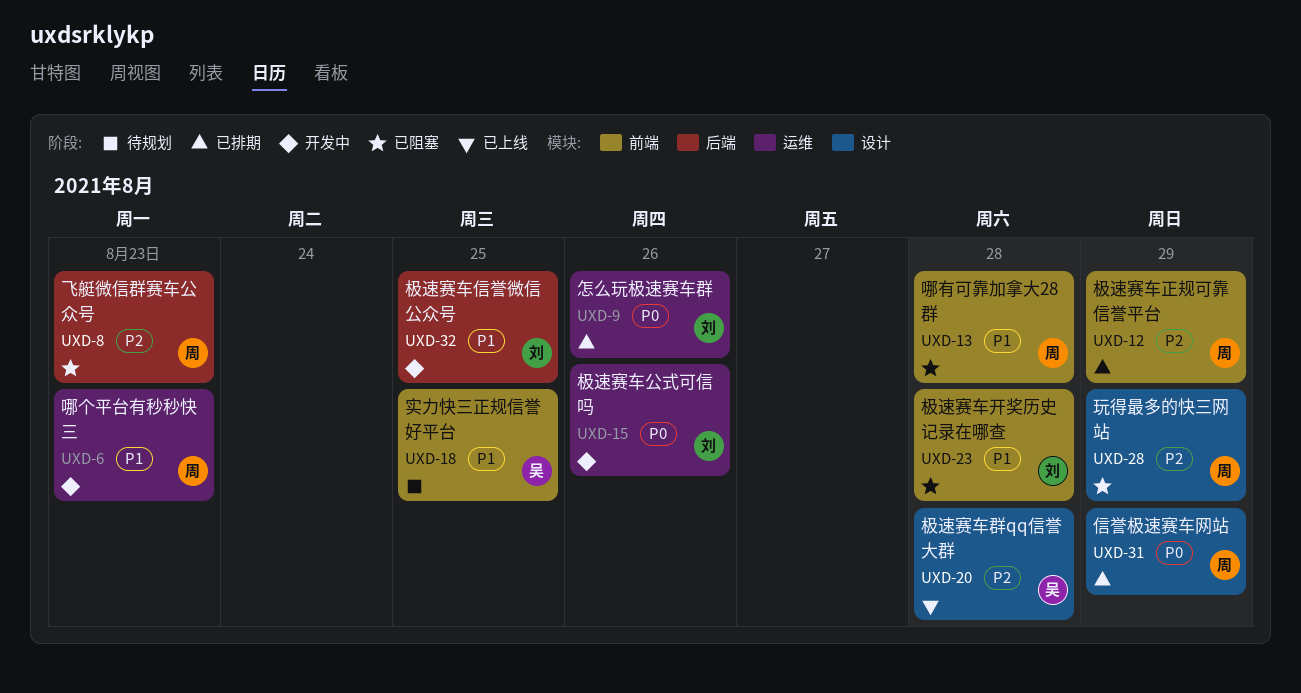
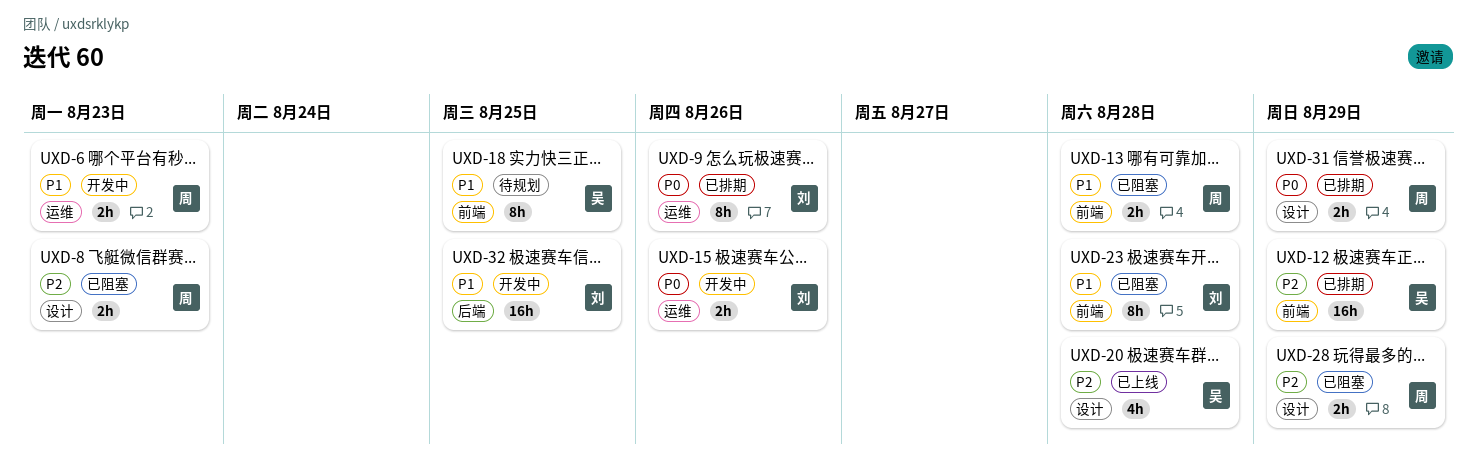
UXD-8, label: 后端 -> 设计
UXD-12, owner: 周 -> 吴

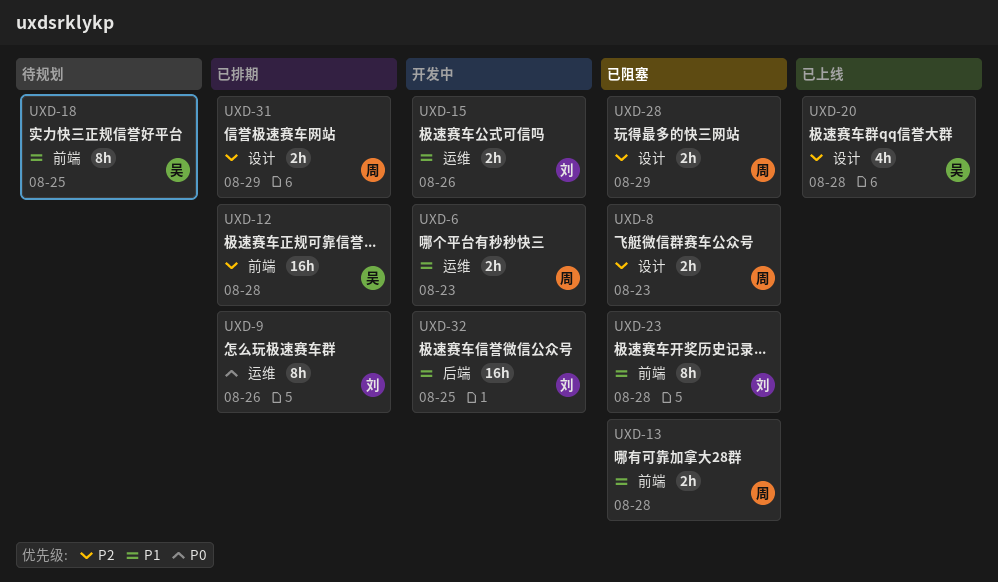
UXD-12, due: Aug 29 -> Aug 28
UXD-15, priority: P0 -> P1
UXD-31, priority: P0 -> P2

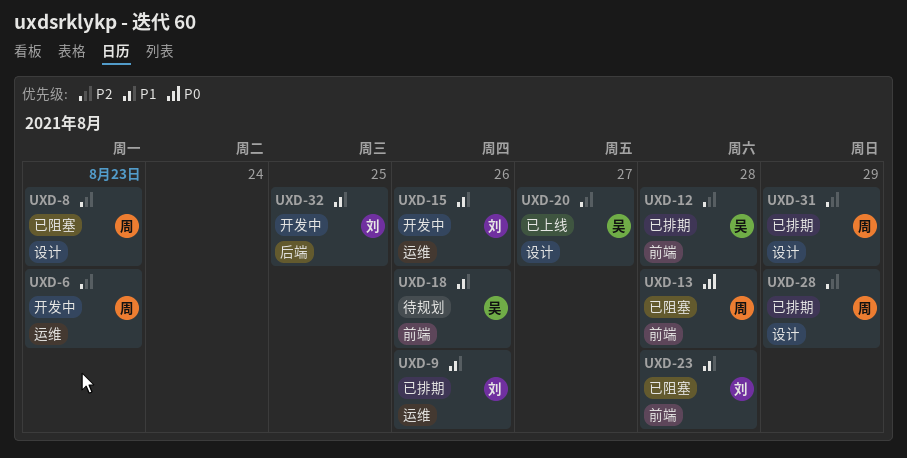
UXD-6, priority: P1 -> P2
UXD-9, priority: P0 -> P1
UXD-13, priority: P1 -> P0
UXD-18, due: Aug 25 -> Aug 26
UXD-20, due: Aug 28 -> Aug 27
UXD-28, status: 已阻塞 -> 已排期

